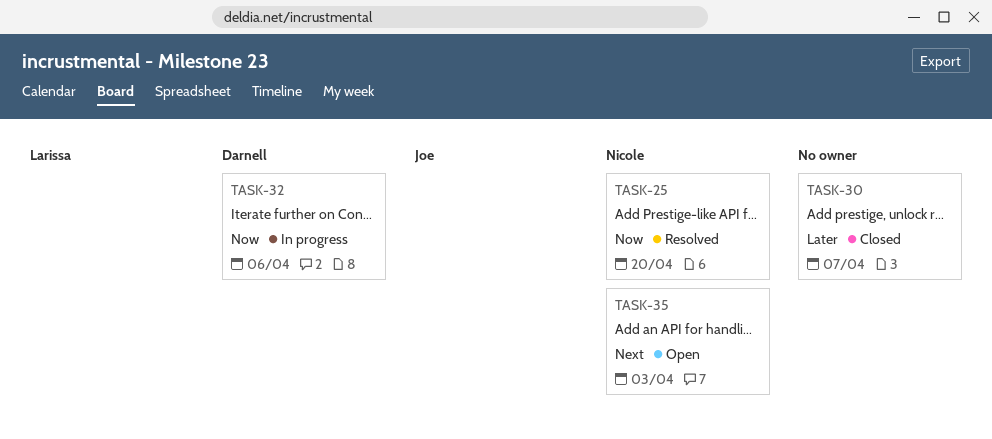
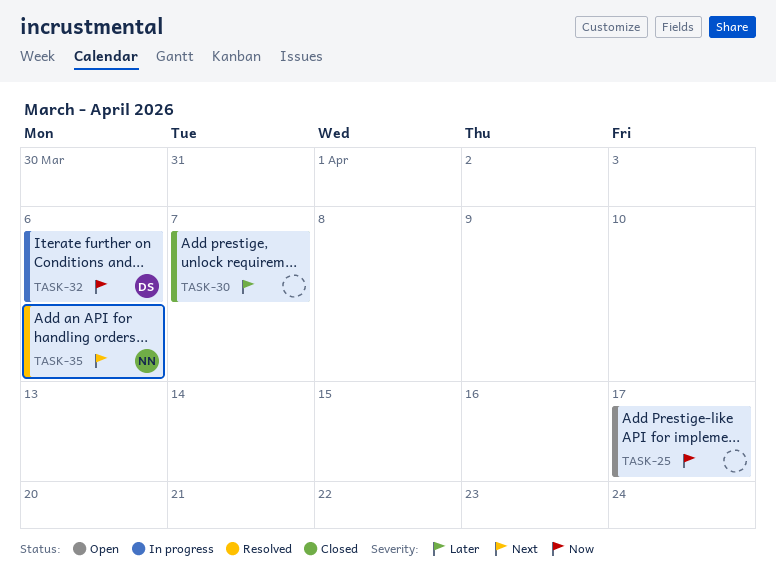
TASK-25, status: Resolved -> Open
TASK-25, owner: Nicole -> none
TASK-25, due: Apr 20 -> Apr 17
TASK-35, status: Open -> Resolved
TASK-35, due: Apr 3 -> Apr 6

